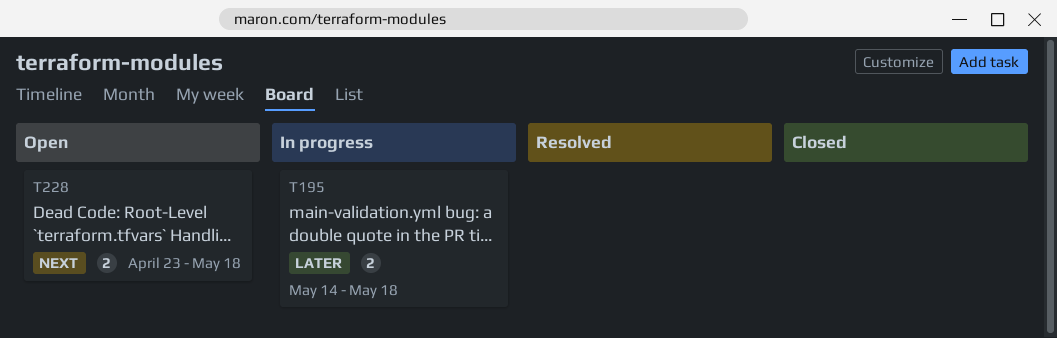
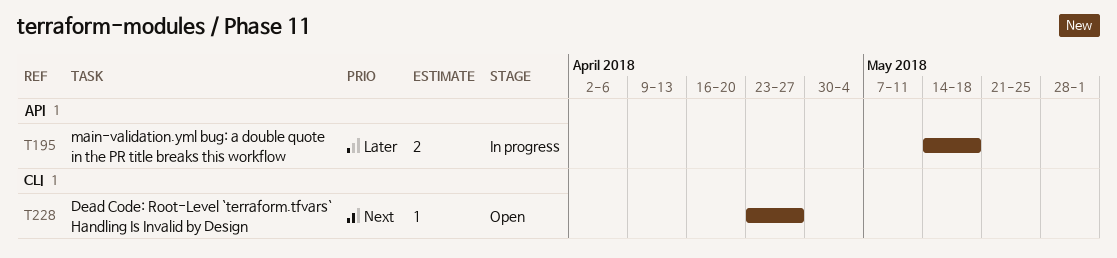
T228, estimate: 2 -> 1
T228, due: May 18 -> Apr 27

